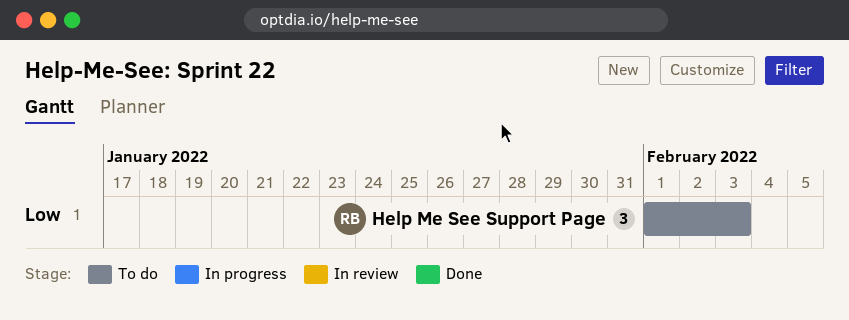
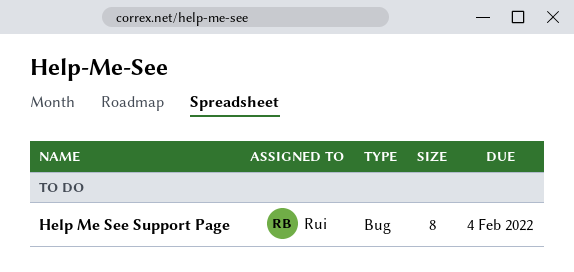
Help Me See Support Page, estimate: 3 -> 8
Help Me See Support Page, due: Feb 3 -> Feb 4

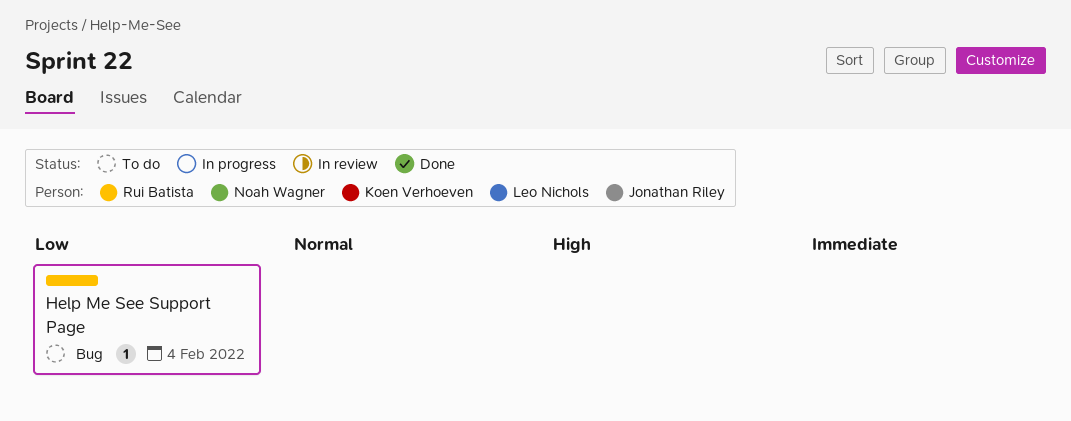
Help Me See Support Page, estimate: 8 -> 1

